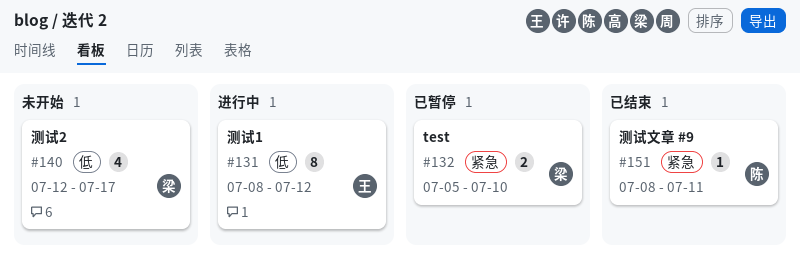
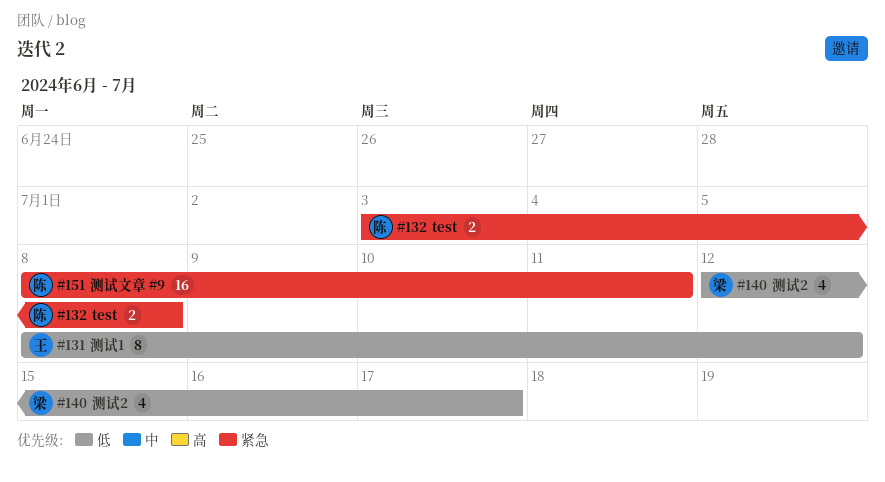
#132, owner: 梁 -> 陈
#132, start: Jul 5 -> Jul 3
#132, due: Jul 10 -> Jul 8
#151, estimate: 1 -> 16

